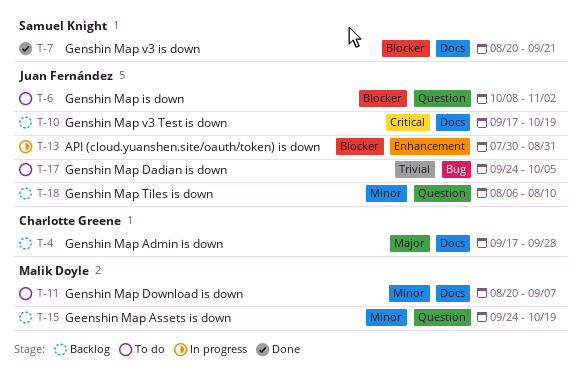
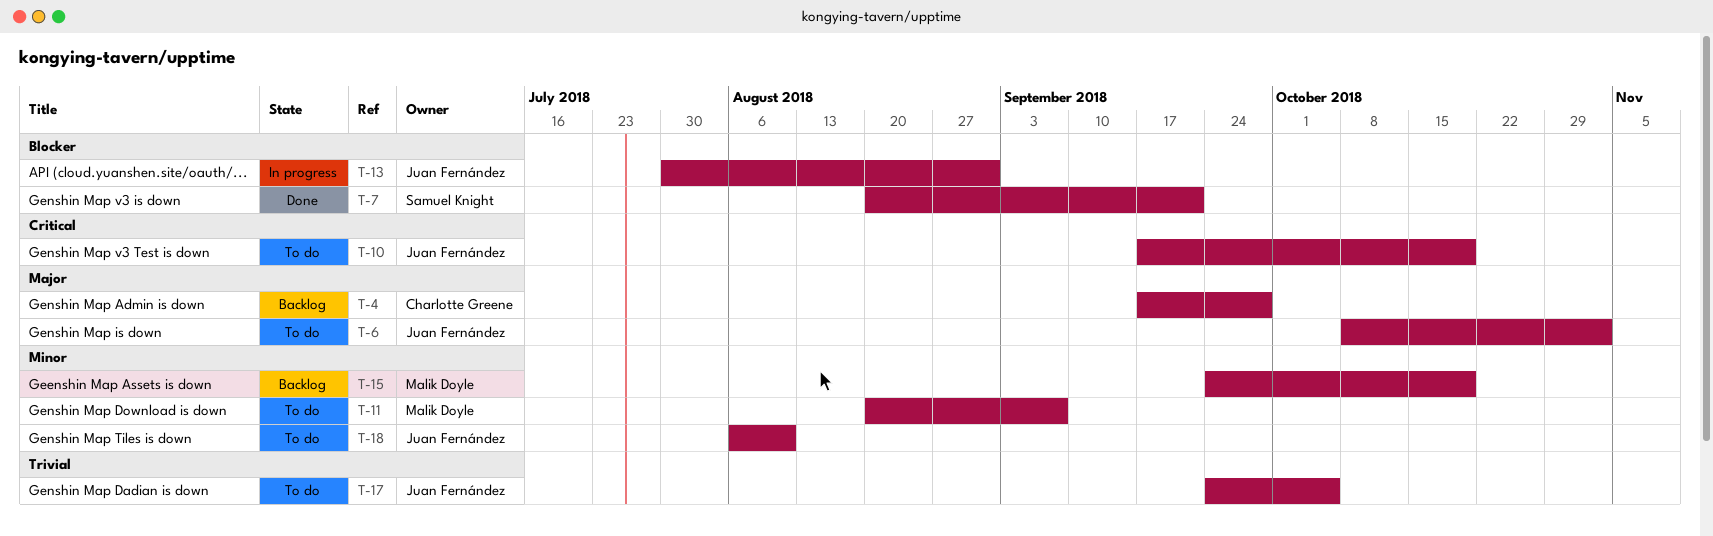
T-6, priority: Blocker -> Major
T-10, status: Backlog -> To do
T-18, status: Backlog -> To do

